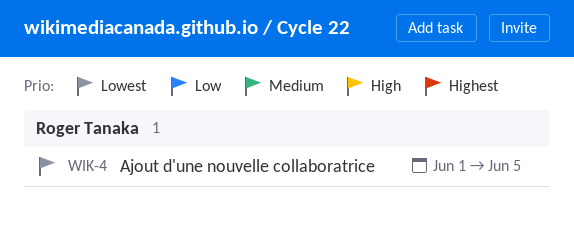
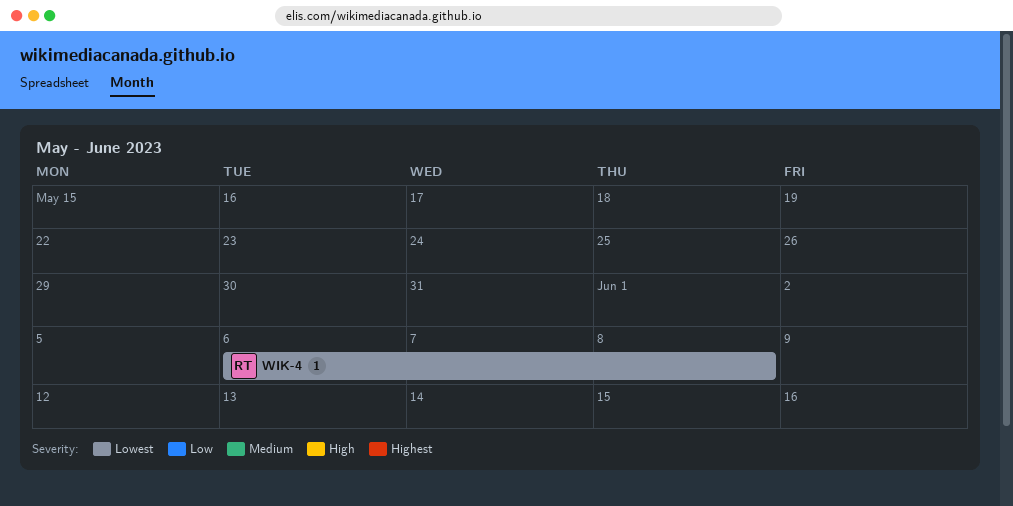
WIK-4, start: Jun 1 -> Jun 6
WIK-4, due: Jun 5 -> Jun 8

